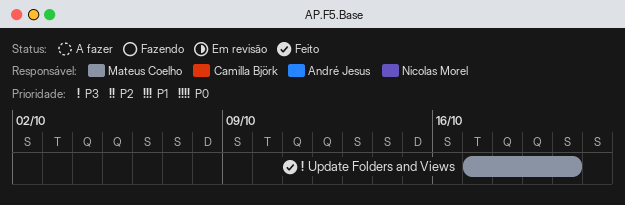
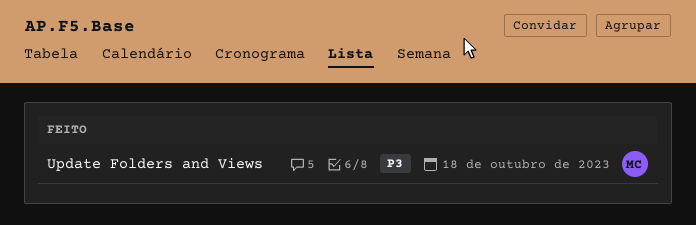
Update Folders and Views, due: Oct 20 -> Oct 18

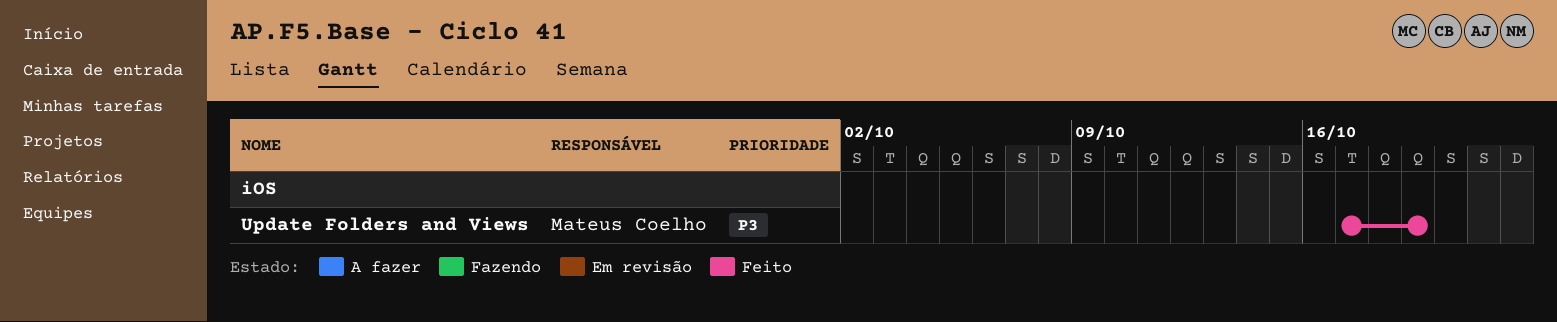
Update Folders and Views, due: Oct 18 -> Oct 19

